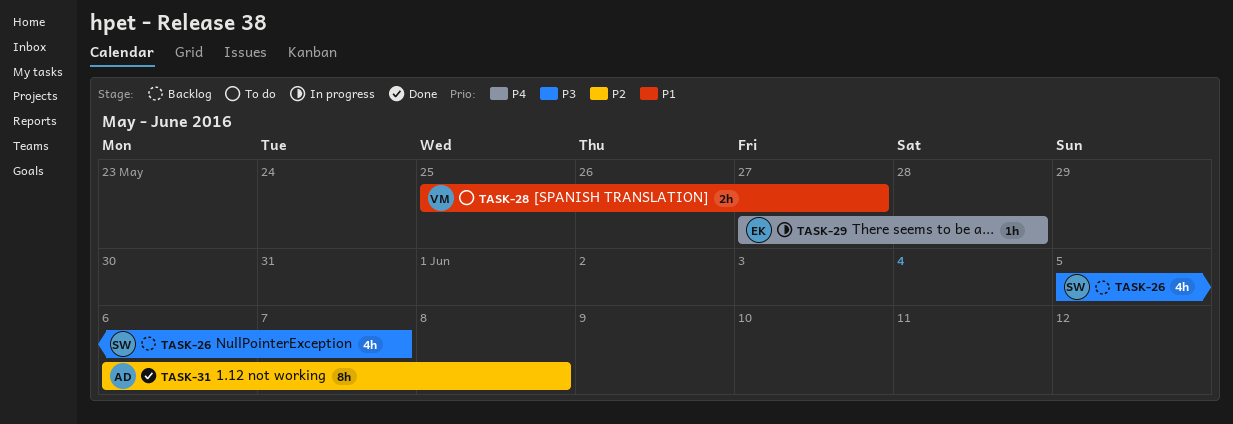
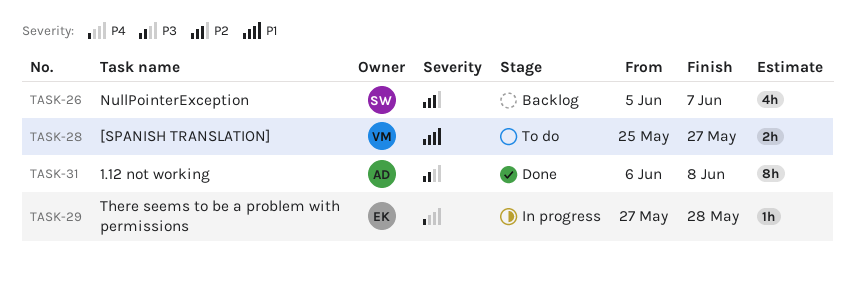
TASK-26, priority: P3 -> P2
TASK-31, priority: P2 -> P3

